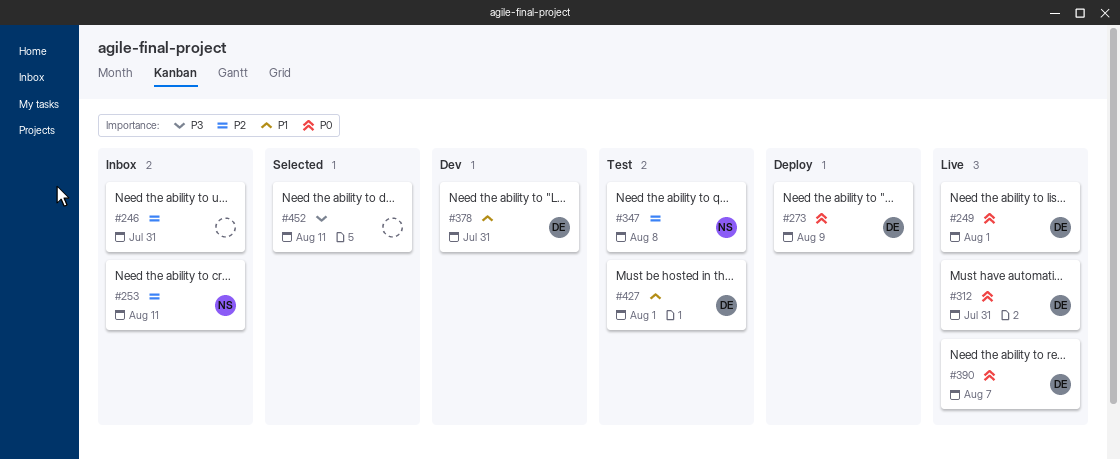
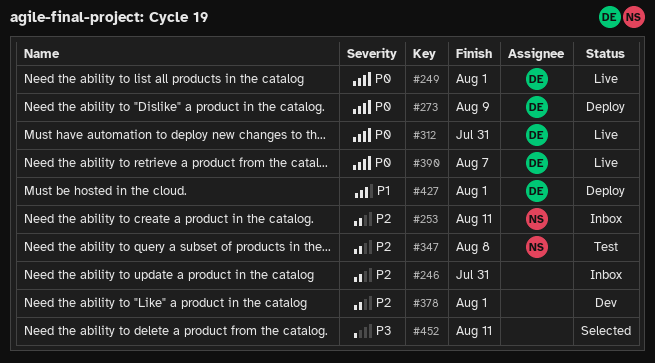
#378, owner: DE -> none
#378, priority: P1 -> P2
#378, due: Jul 31 -> Aug 1
#427, status: Test -> Deploy

